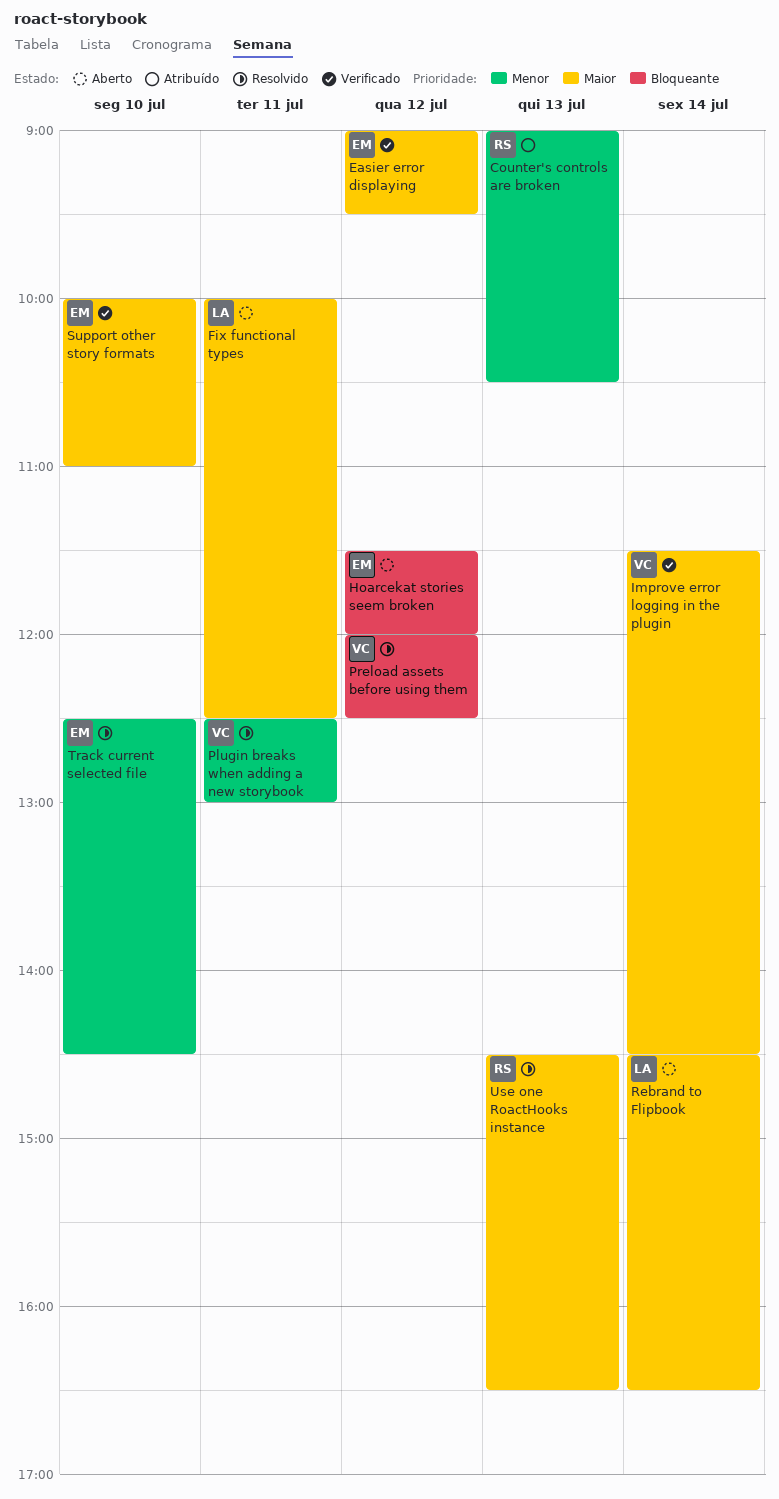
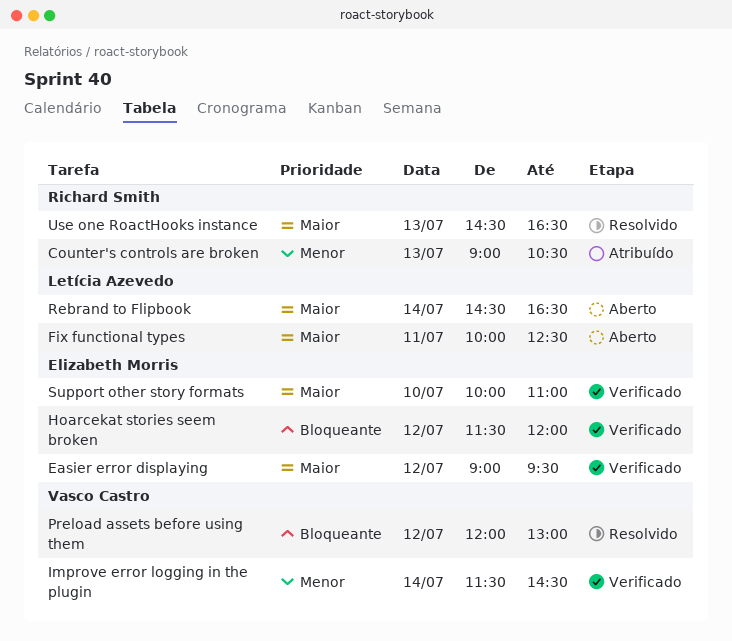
Hoarcekat stories seem broken, status: Aberto -> Verificado
Improve error logging in the plugin, priority: Maior -> Menor
Plugin breaks when adding a new storybook: present -> none
Preload assets before using them, ends: 12:30 -> 13:00
Track current selected file: present -> none

